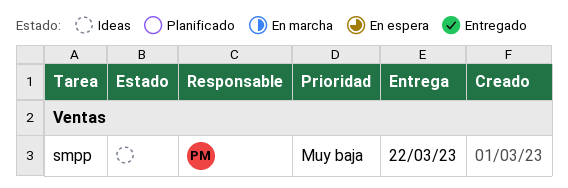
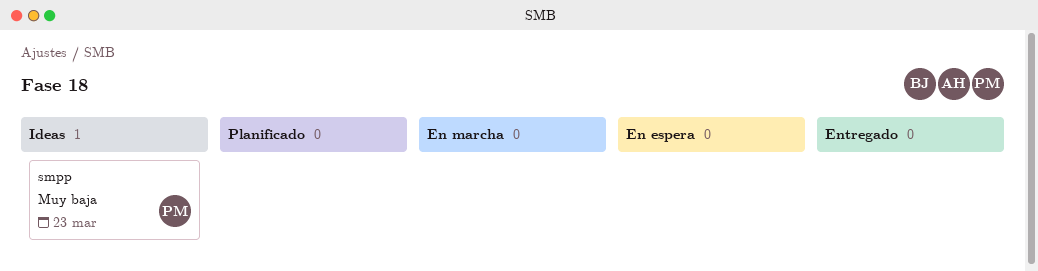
smpp, due: Mar 22 -> Mar 23

